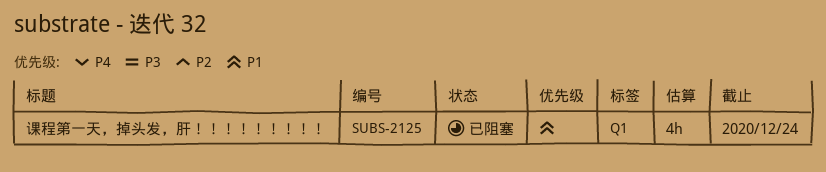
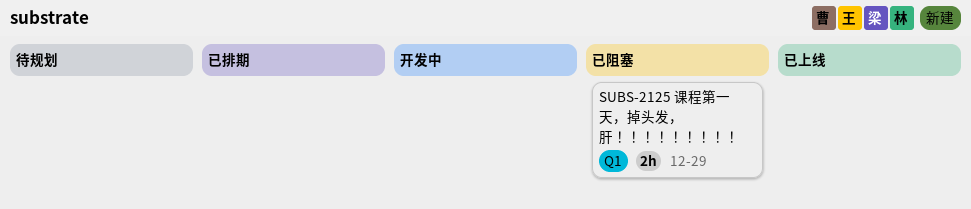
SUBS-2125, estimate: 4h -> 2h
SUBS-2125, due: Dec 24 -> Dec 29

